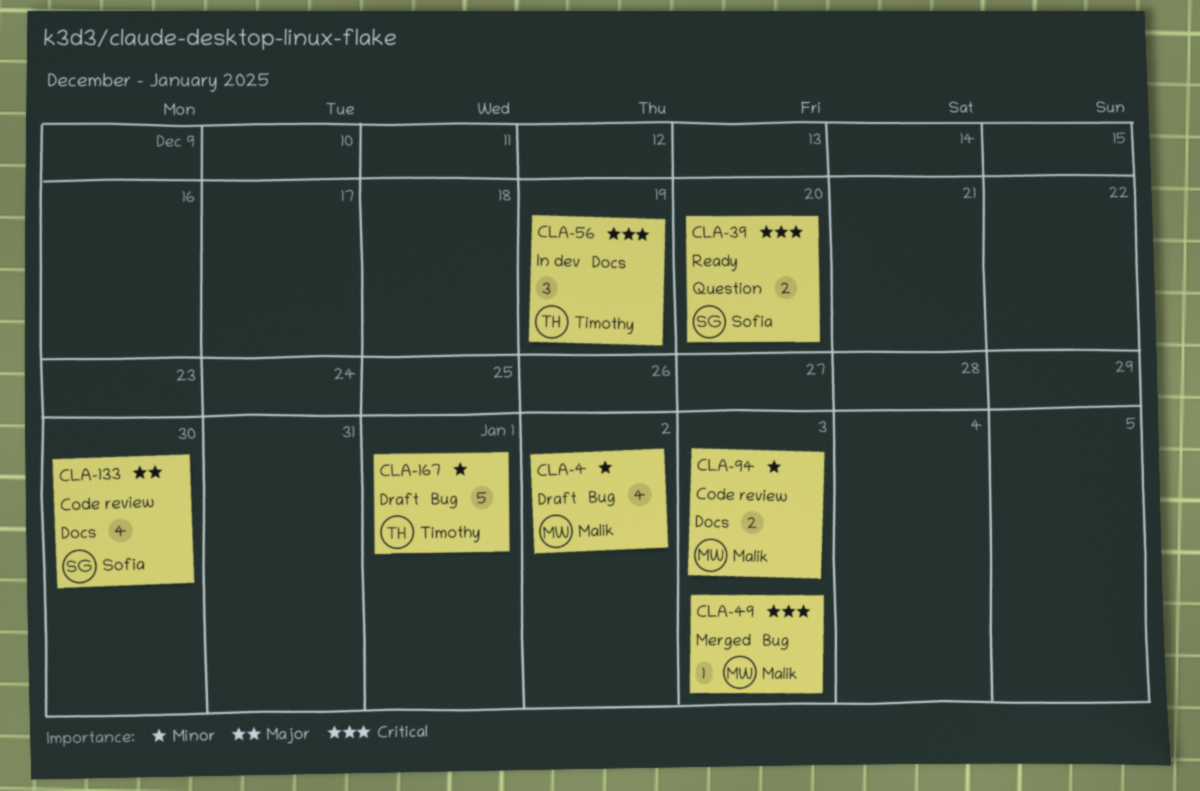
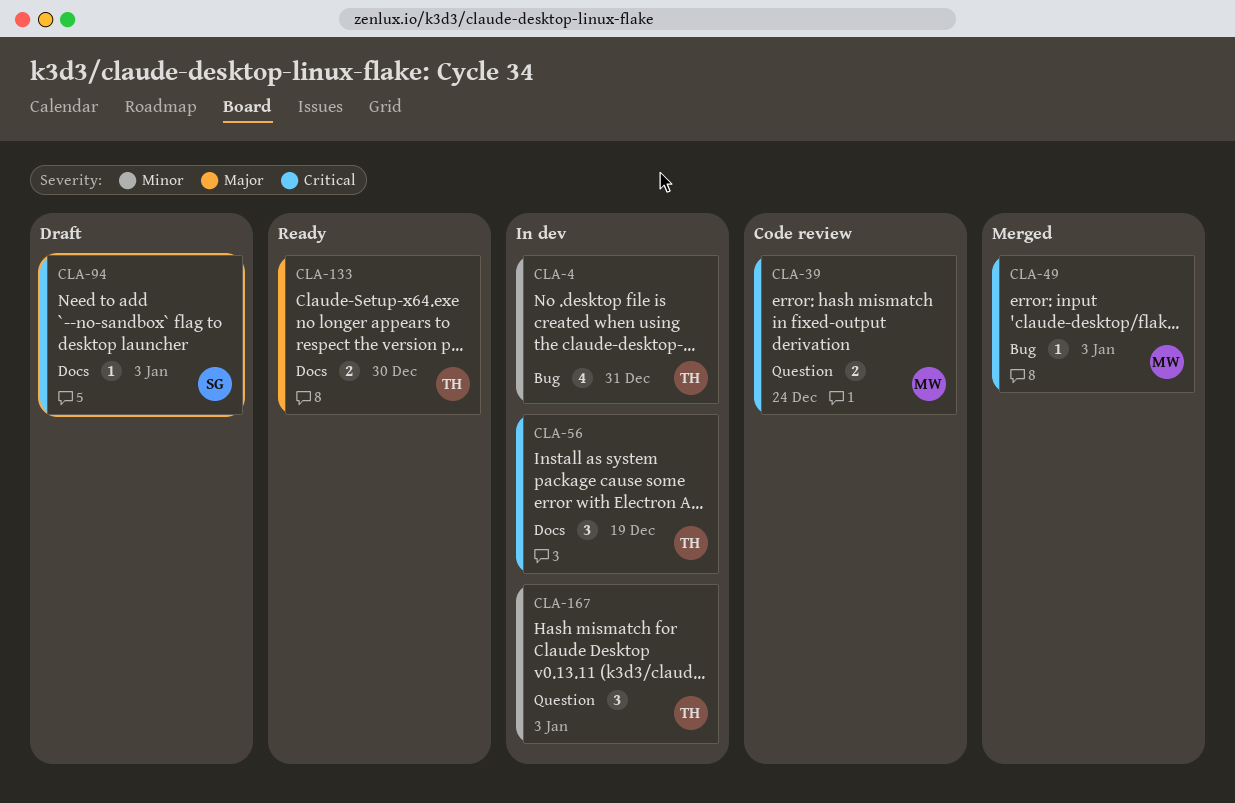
CLA-4, status: Draft -> In dev
CLA-4, owner: Malik -> Timothy
CLA-4, due: Jan 2 -> Dec 31
CLA-39, status: Ready -> Code review
CLA-39, owner: Sofia -> Malik
CLA-39, due: Dec 20 -> Dec 24
CLA-94, status: Code review -> Draft
CLA-94, owner: Malik -> Sofia
CLA-94, priority: Minor -> Critical
CLA-94, estimate: 2 -> 1
CLA-133, status: Code review -> Ready
CLA-133, owner: Sofia -> Timothy
CLA-133, estimate: 4 -> 2
CLA-167, status: Draft -> In dev
CLA-167, label: Bug -> Question
CLA-167, estimate: 5 -> 3
CLA-167, due: Jan 1 -> Jan 3

